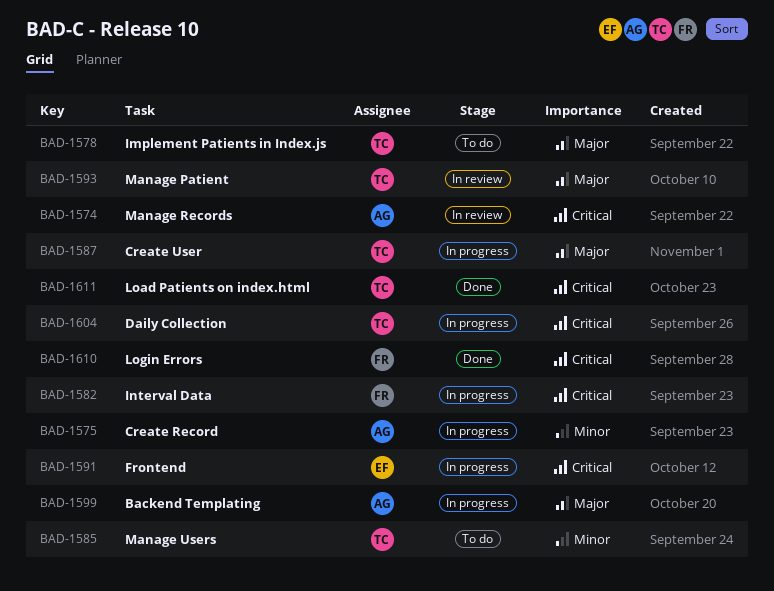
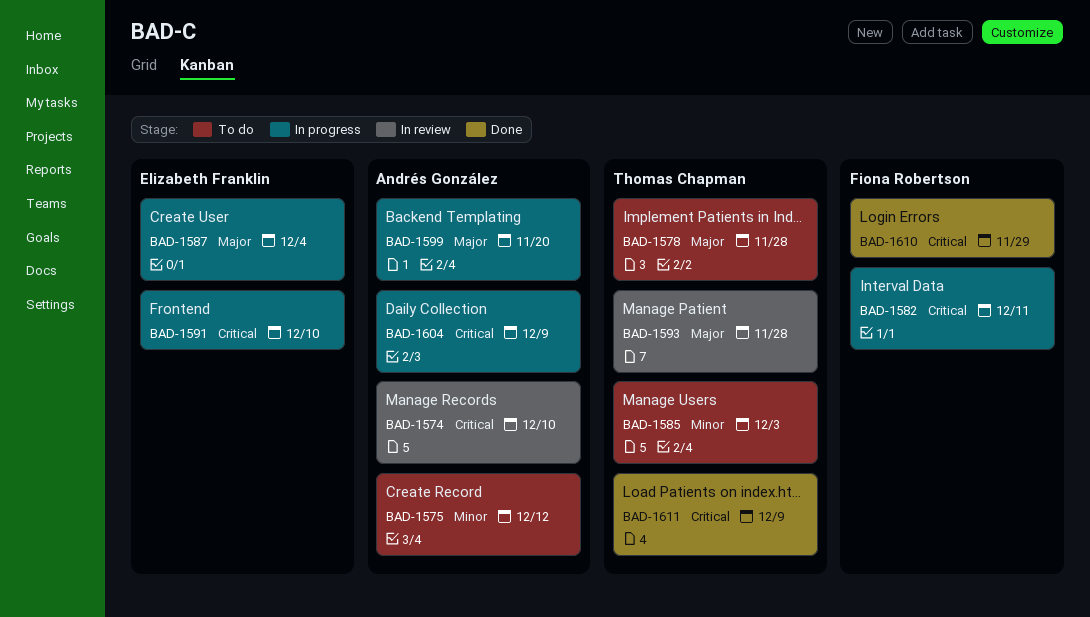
BAD-1575, status: In progress -> To do
BAD-1587, owner: Thomas Chapman -> Elizabeth Franklin
BAD-1604, owner: Thomas Chapman -> Andrés González

